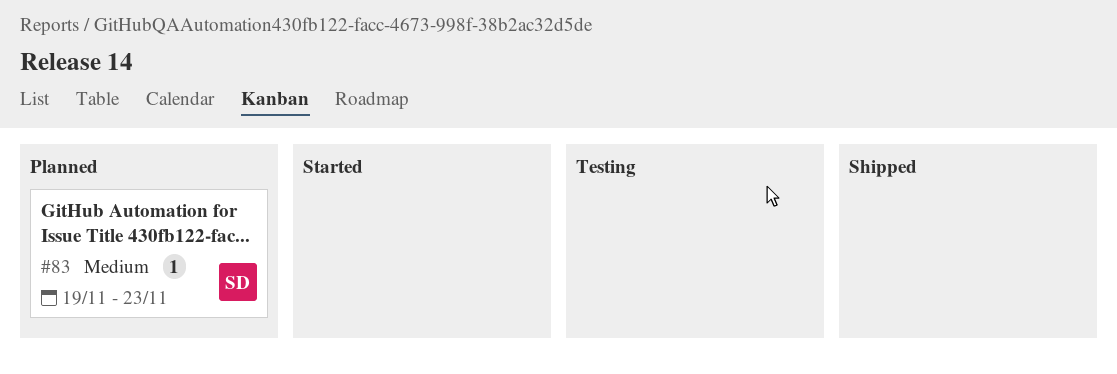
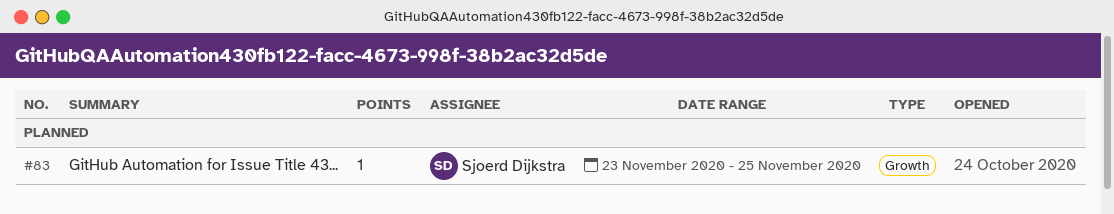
#83, start: Nov 19 -> Nov 23
#83, due: Nov 23 -> Nov 25

